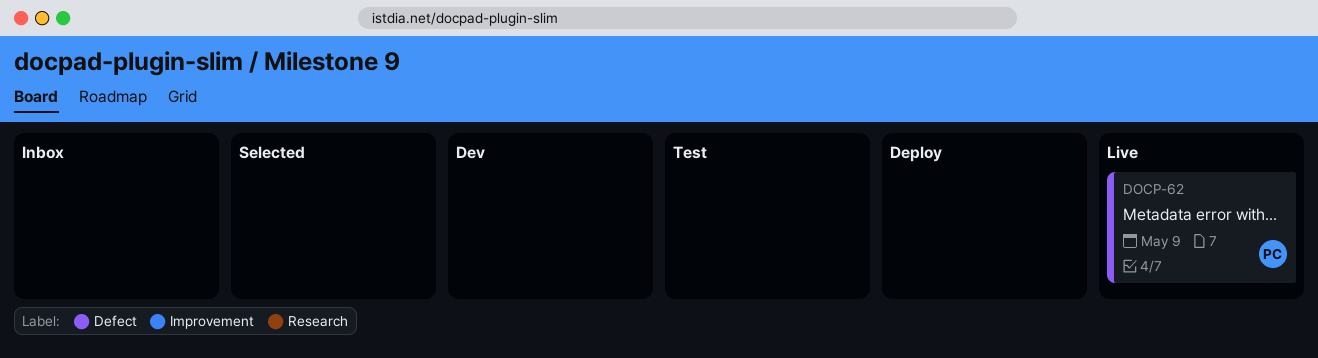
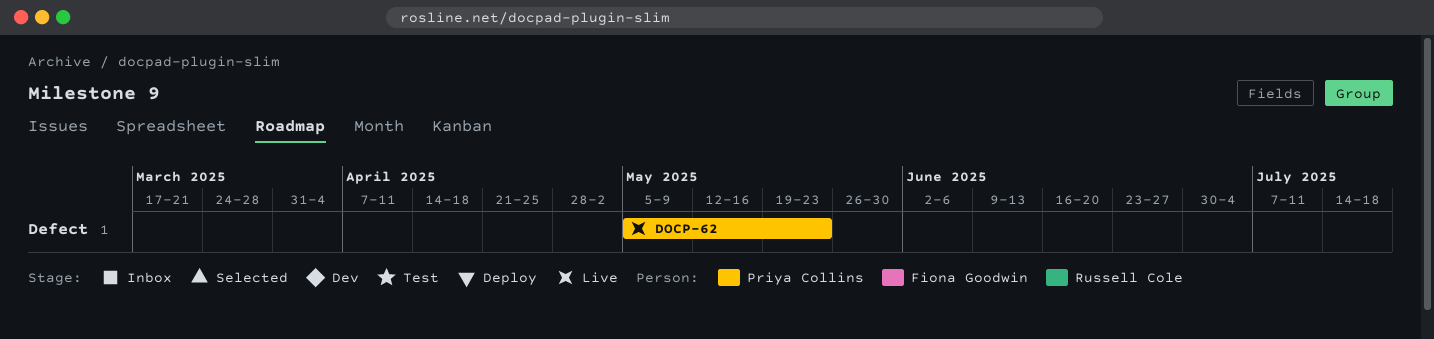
DOCP-62, due: May 9 -> May 23

